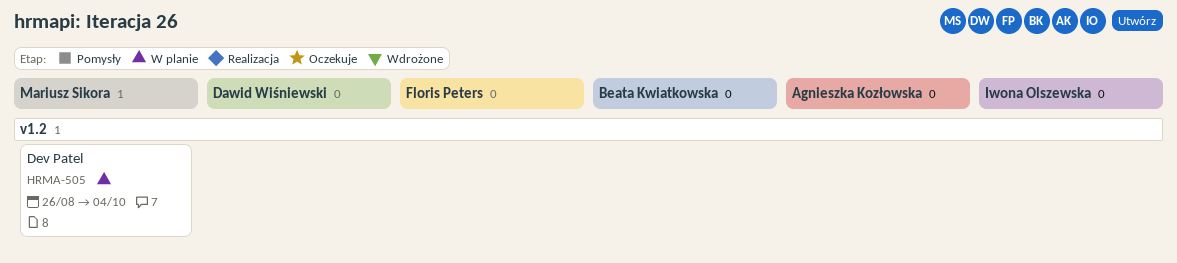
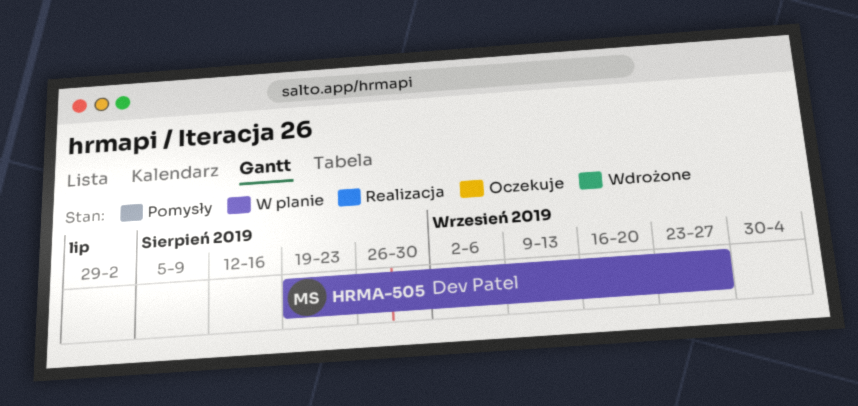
HRMA-505, start: Aug 26 -> Aug 19
HRMA-505, due: Oct 4 -> Sep 27

